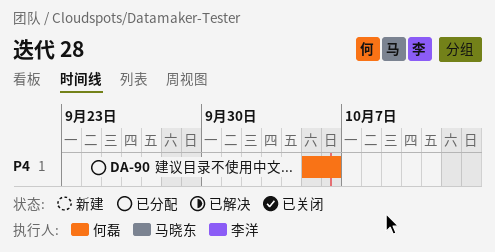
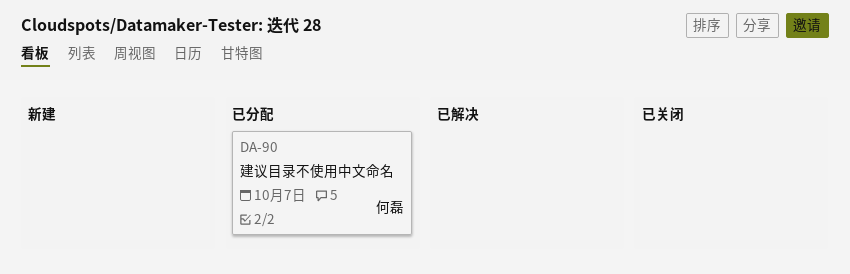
DA-90, due: Oct 6 -> Oct 7

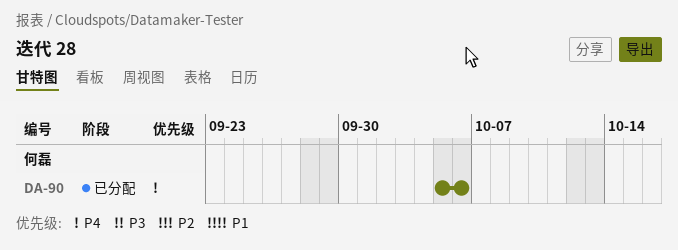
DA-90, due: Oct 7 -> Oct 6

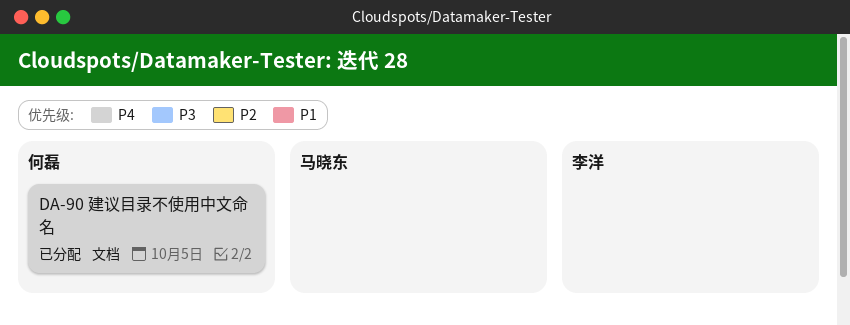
DA-90, due: Oct 6 -> Oct 5

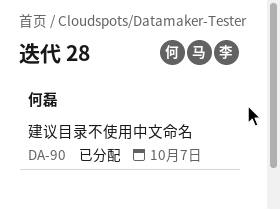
DA-90, due: Oct 5 -> Oct 7

